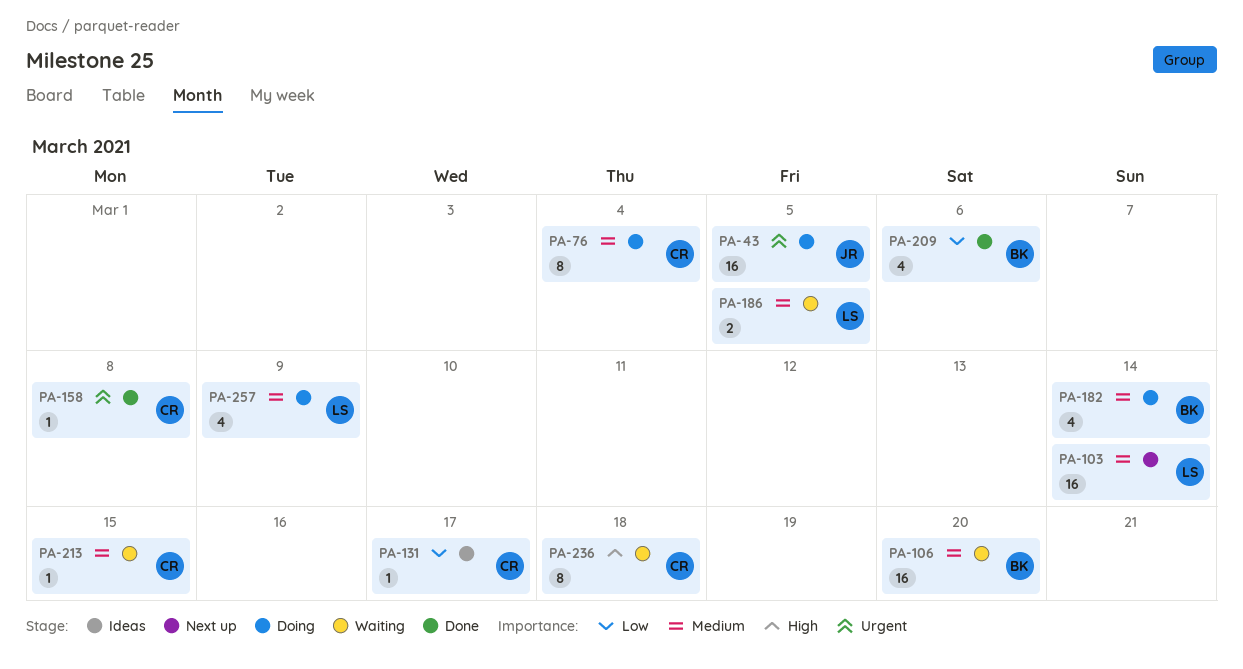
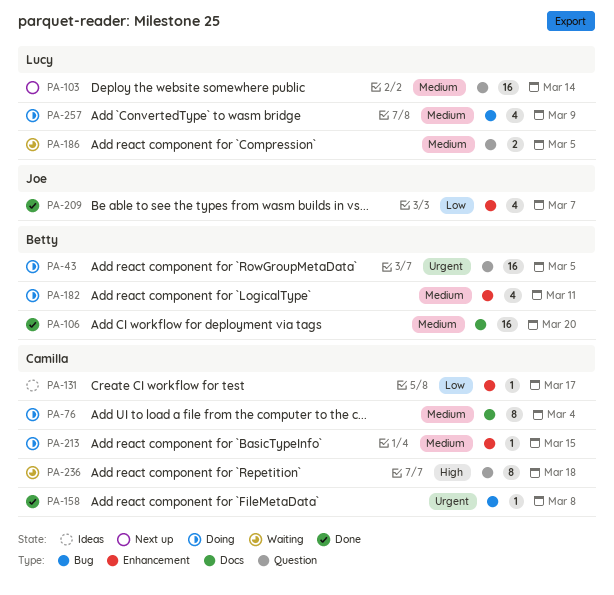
PA-43, owner: Joe -> Betty
PA-106, status: Waiting -> Done
PA-182, due: Mar 14 -> Mar 11
PA-209, owner: Betty -> Joe
PA-209, due: Mar 6 -> Mar 7
PA-213, status: Waiting -> Doing

